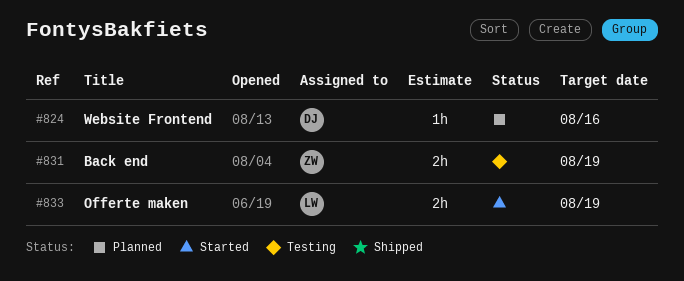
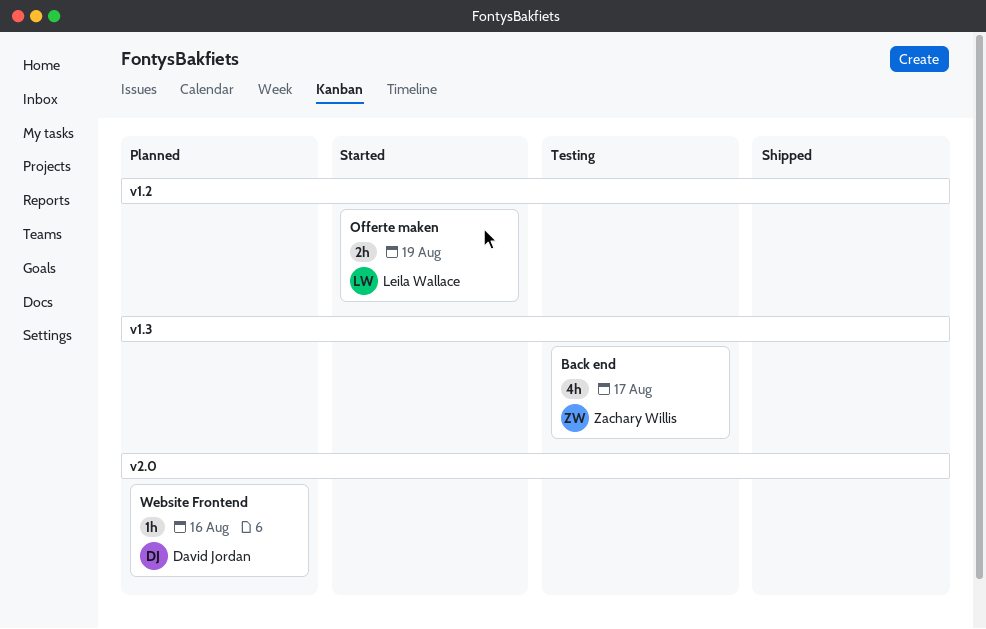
Back end, estimate: 2h -> 4h
Back end, due: Aug 19 -> Aug 17

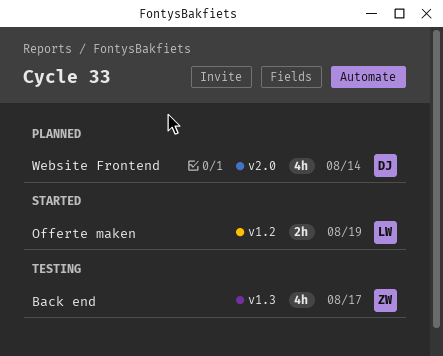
Website Frontend, estimate: 1h -> 4h
Website Frontend, due: Aug 16 -> Aug 14

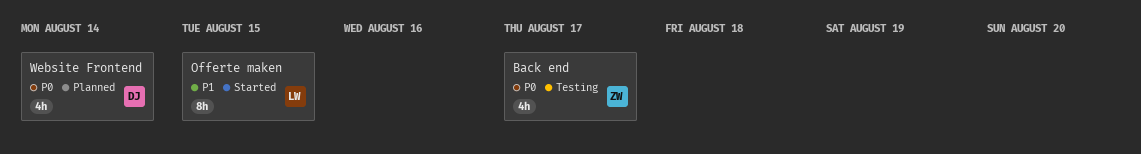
Offerte maken, estimate: 2h -> 8h
Offerte maken, due: Aug 19 -> Aug 15

